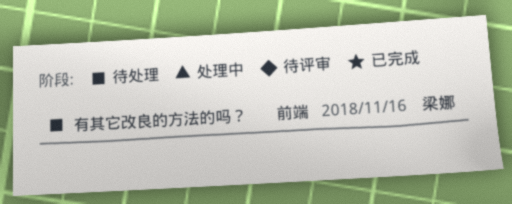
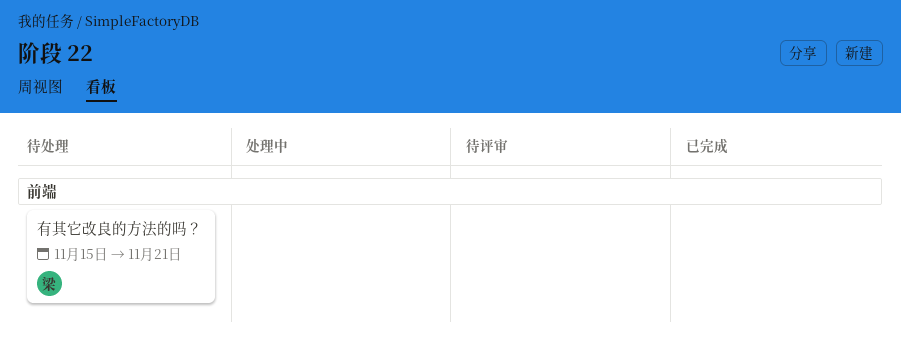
有其它改良的方法的吗？, due: Nov 16 -> Nov 21

